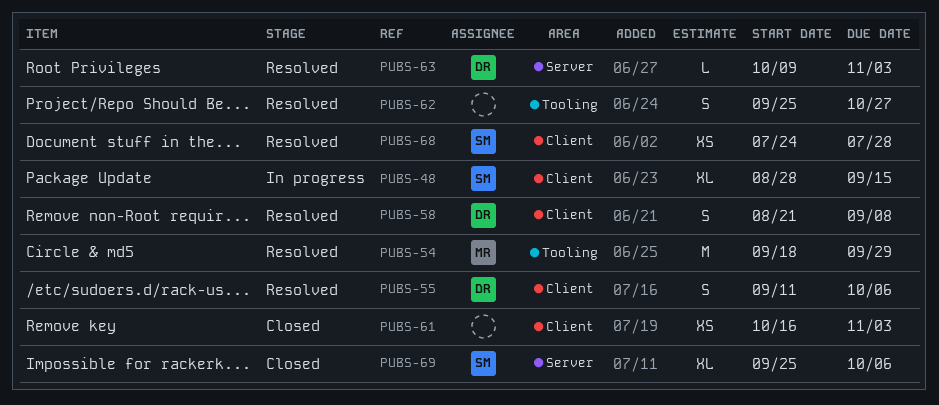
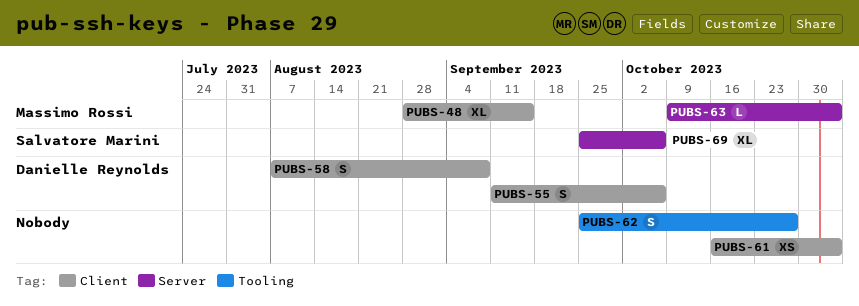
PUBS-48, owner: Salvatore Marini -> Massimo Rossi
PUBS-54: present -> none
PUBS-58, start: Aug 21 -> Aug 7
PUBS-63, owner: Danielle Reynolds -> Massimo Rossi
PUBS-68: present -> none

